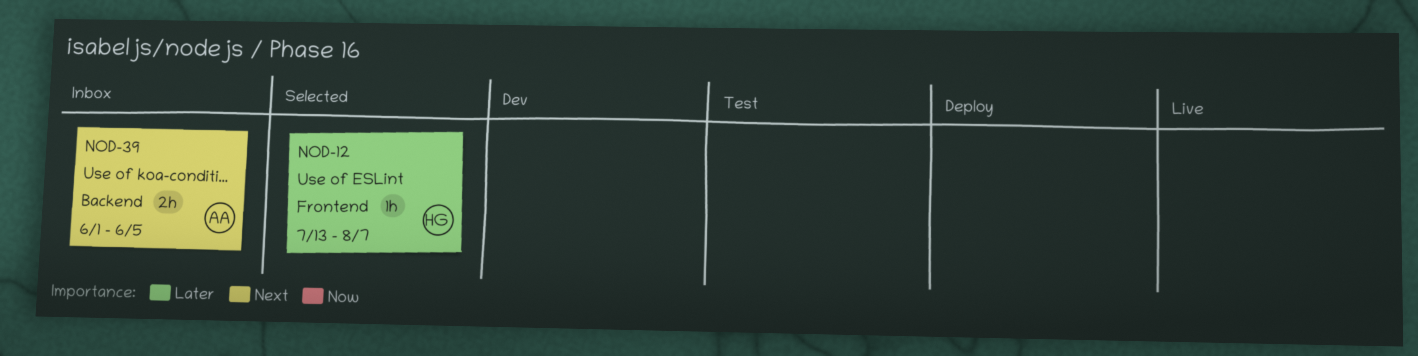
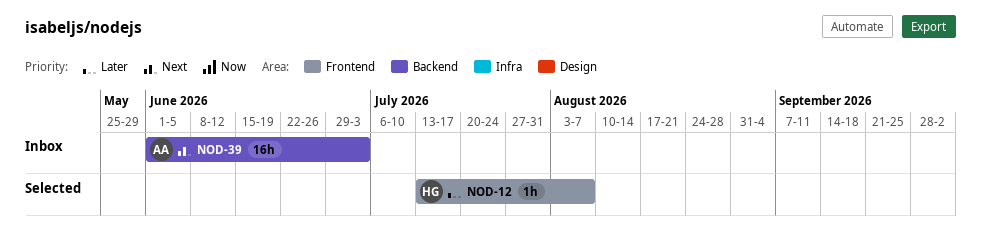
NOD-39, estimate: 2h -> 16h
NOD-39, due: Jun 5 -> Jul 3

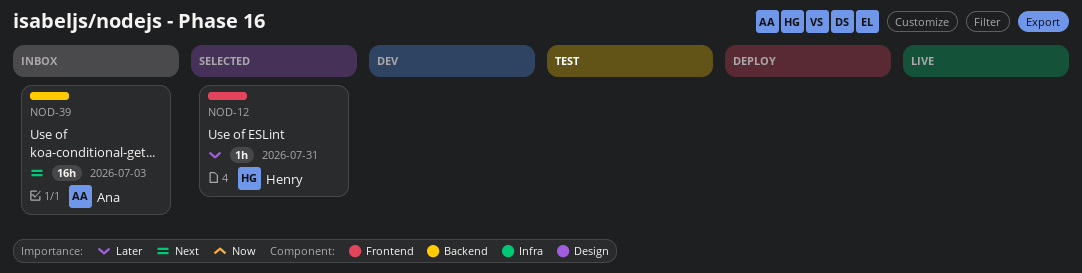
NOD-12, due: Aug 7 -> Jul 31

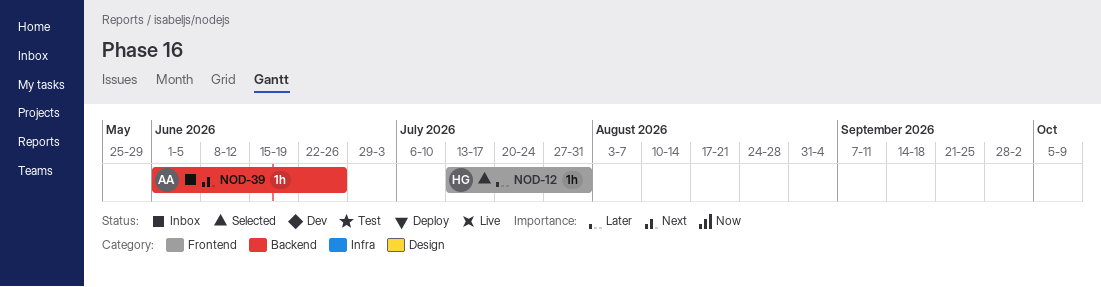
NOD-39, estimate: 16h -> 1h
NOD-39, due: Jul 3 -> Jun 26

